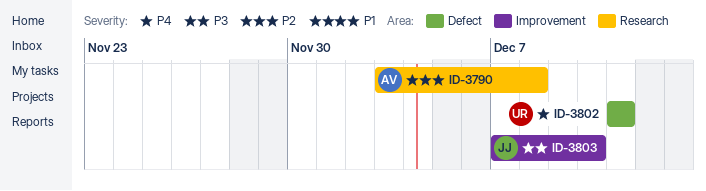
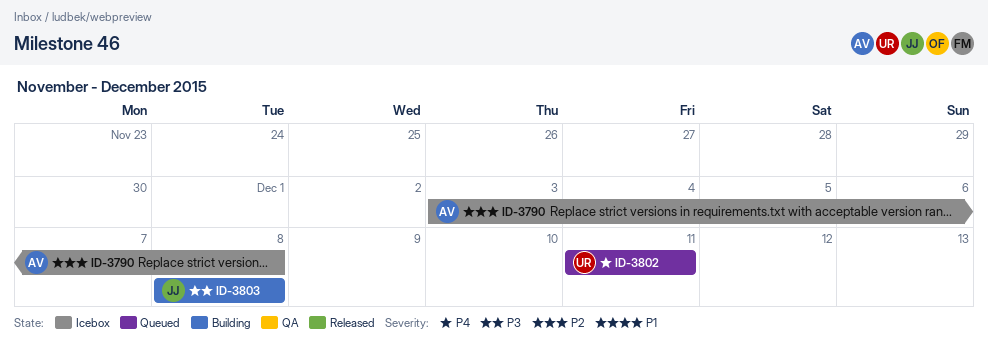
ID-3803, start: Dec 7 -> Dec 8
ID-3803, due: Dec 10 -> Dec 8

